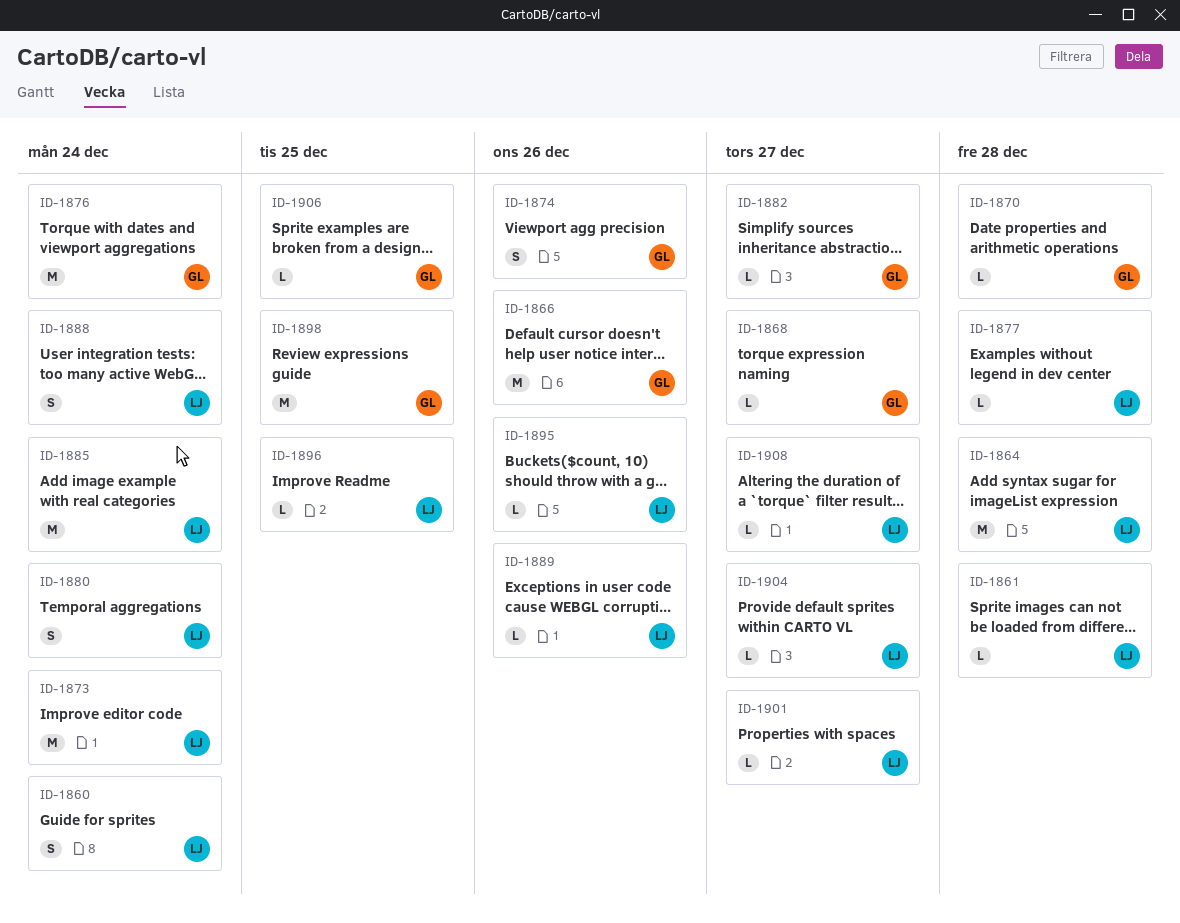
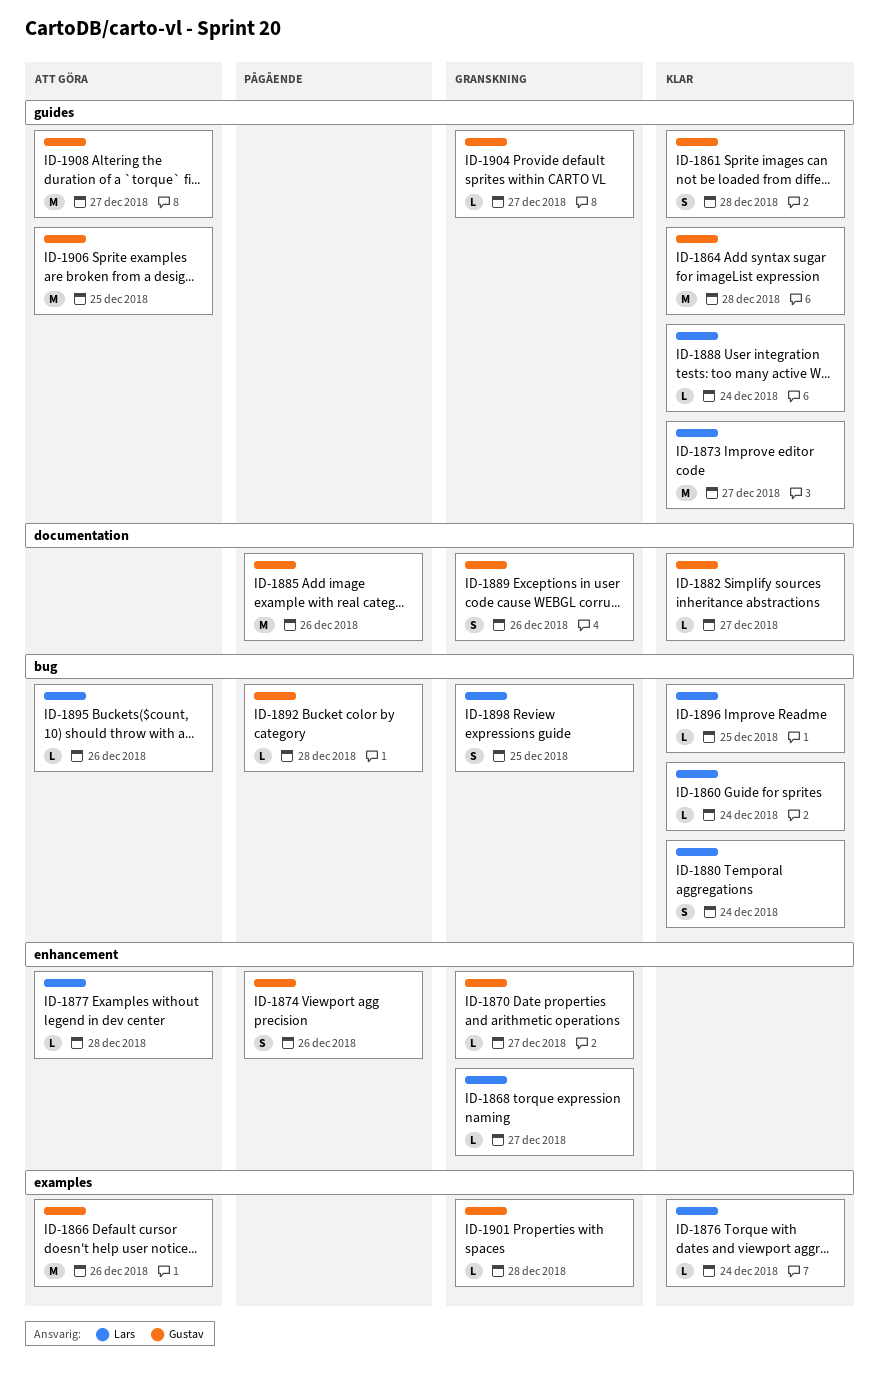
ID-1860, estimate: S -> L
ID-1861, owner: Lars -> Gustav
ID-1861, estimate: L -> S
ID-1864, owner: Lars -> Gustav
ID-1868, owner: Gustav -> Lars
ID-1870, due: Dec 28 -> Dec 27
ID-1873, due: Dec 24 -> Dec 27
ID-1876, owner: Gustav -> Lars
ID-1876, estimate: M -> L
ID-1885, owner: Lars -> Gustav
ID-1885, due: Dec 24 -> Dec 26
ID-1888, estimate: S -> L
ID-1889, owner: Lars -> Gustav
ID-1889, estimate: L -> S
ID-1892: none -> present
ID-1898, owner: Gustav -> Lars
ID-1898, estimate: M -> S
ID-1901, owner: Lars -> Gustav
ID-1901, due: Dec 27 -> Dec 28
ID-1904, owner: Lars -> Gustav
ID-1906, estimate: L -> M
ID-1908, owner: Lars -> Gustav
ID-1908, estimate: L -> M

